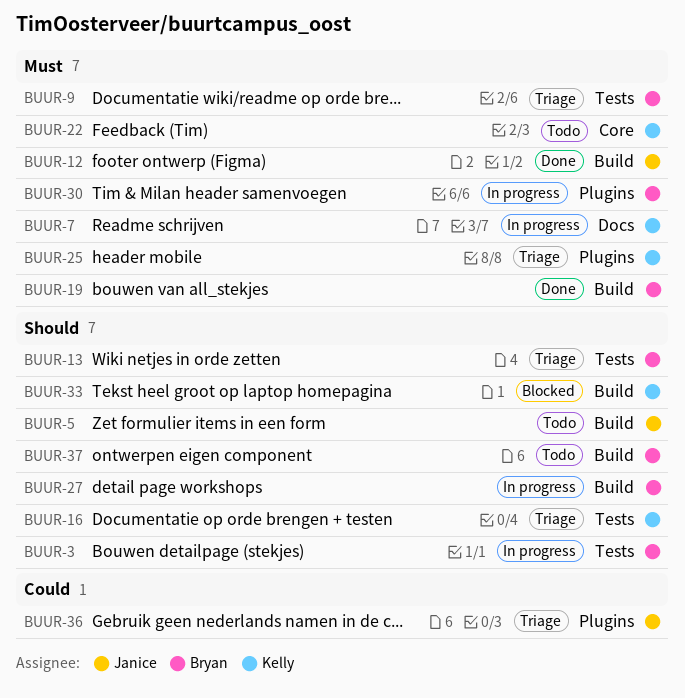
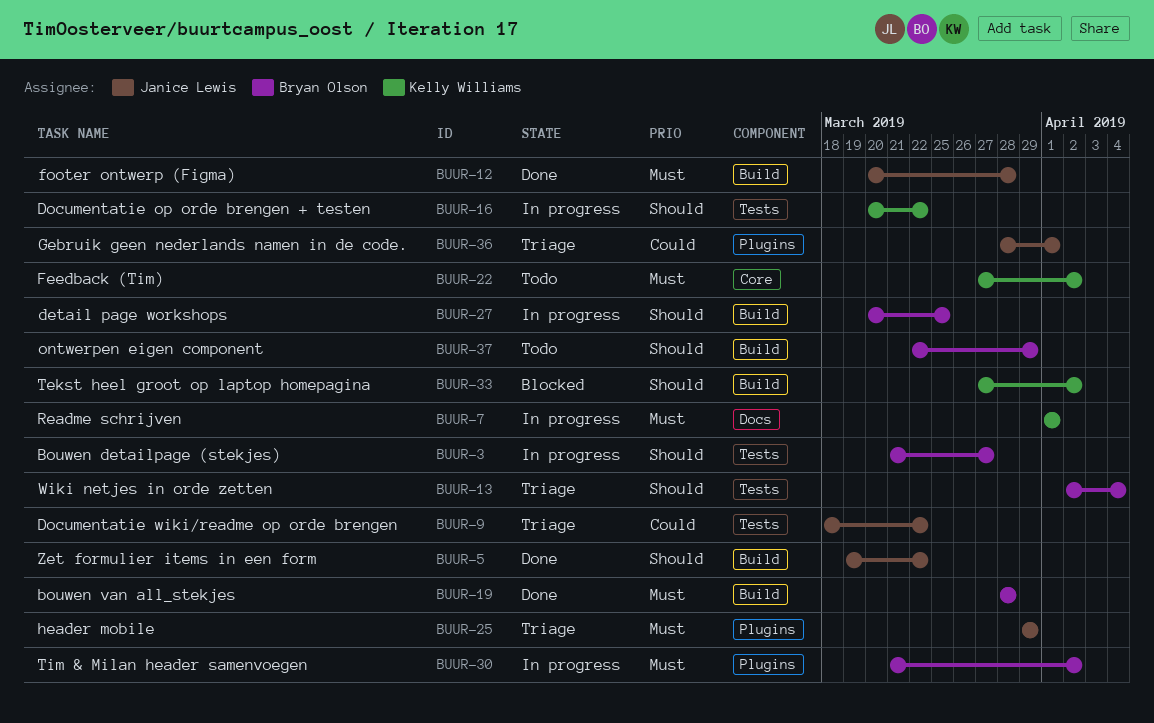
BUUR-5, status: Todo -> Done
BUUR-9, owner: Bryan Olson -> Janice Lewis
BUUR-9, priority: Must -> Could
BUUR-16, status: Triage -> In progress
BUUR-25, owner: Kelly Williams -> Janice Lewis

